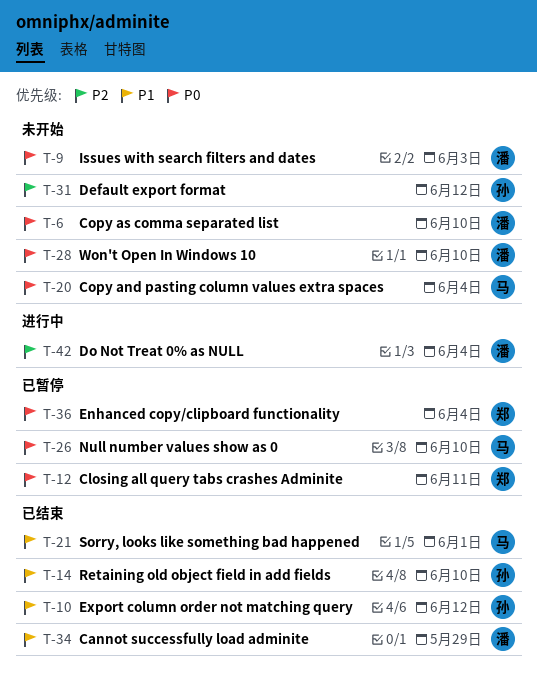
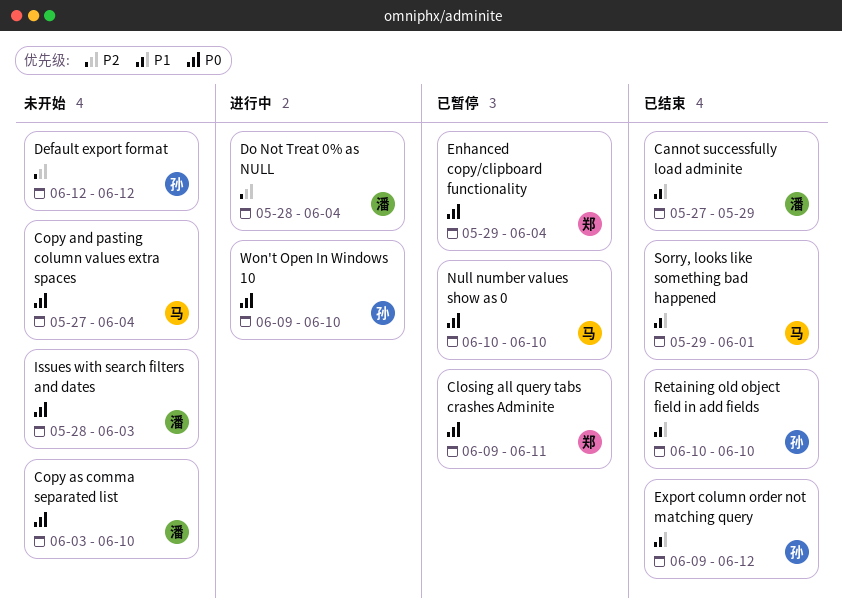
Won't Open In Windows 10, status: 未开始 -> 进行中
Won't Open In Windows 10, owner: 潘 -> 孙

